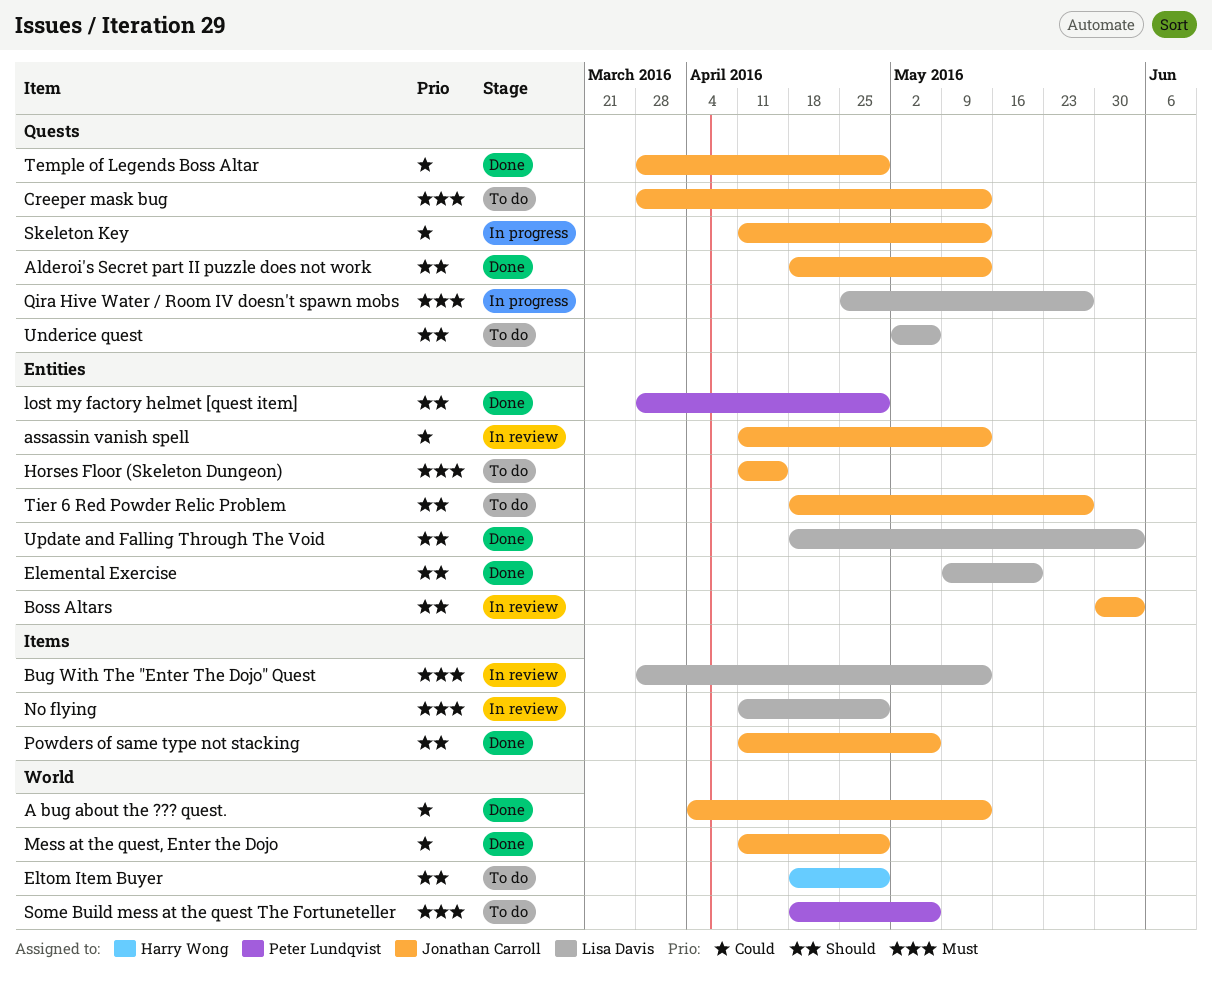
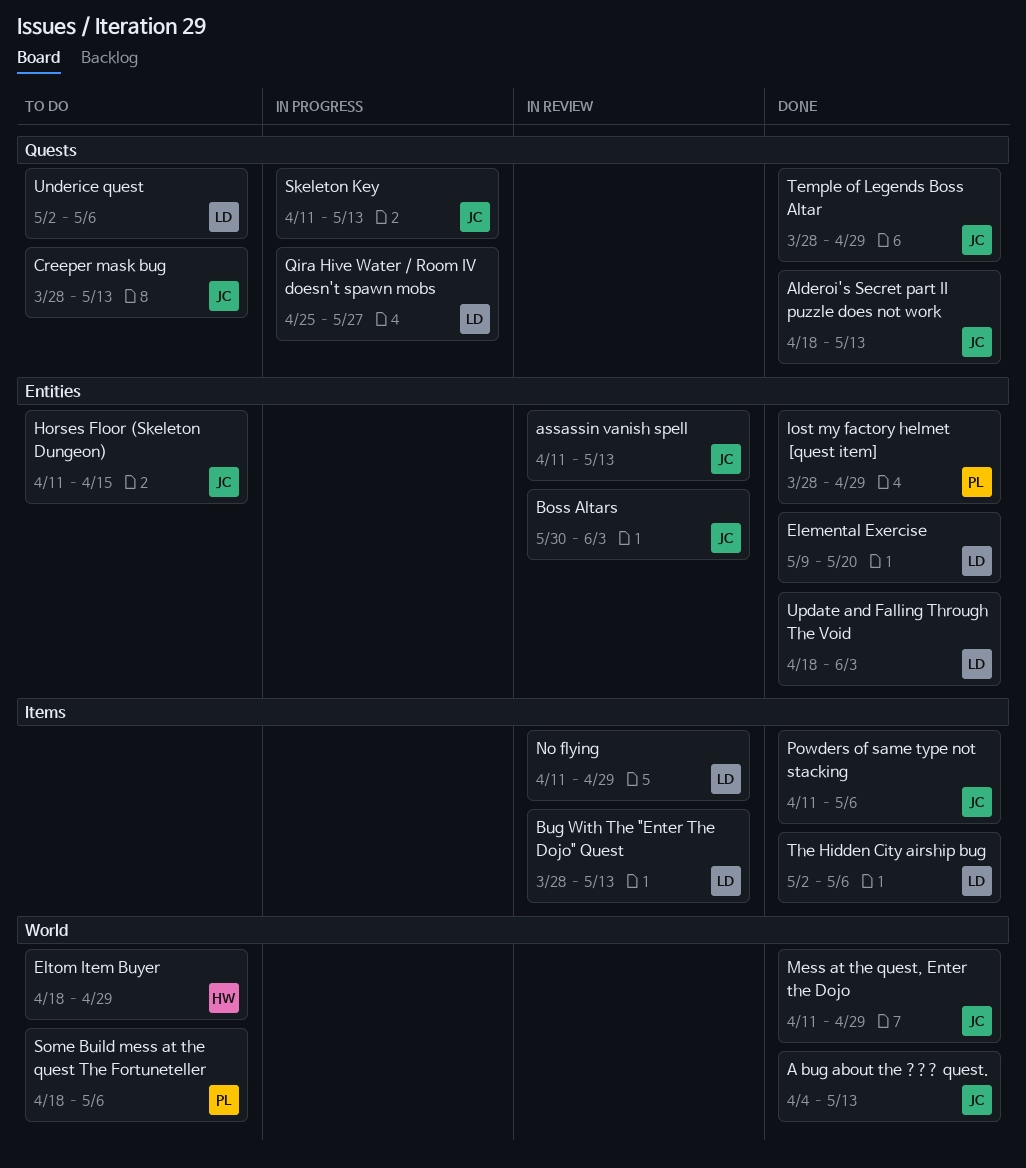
The Hidden City airship bug: none -> present
Tier 6 Red Powder Relic Problem: present -> none

